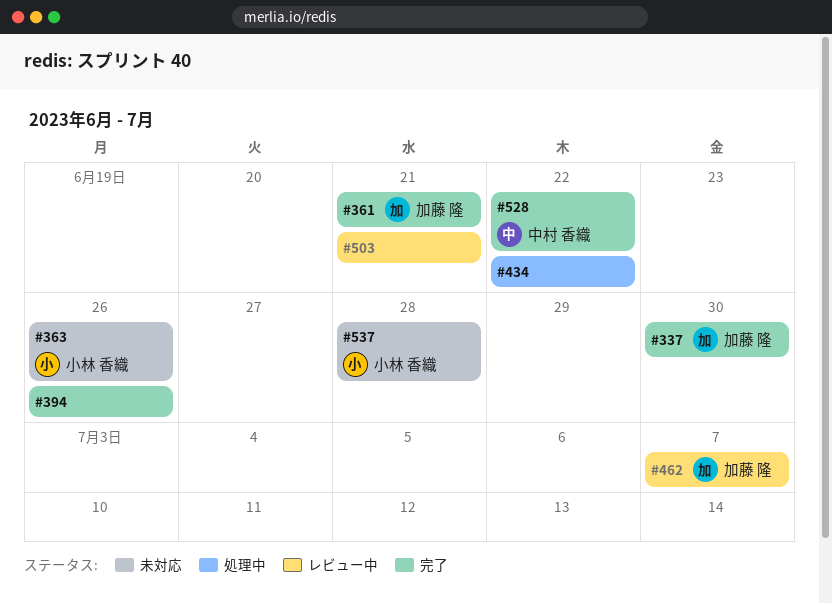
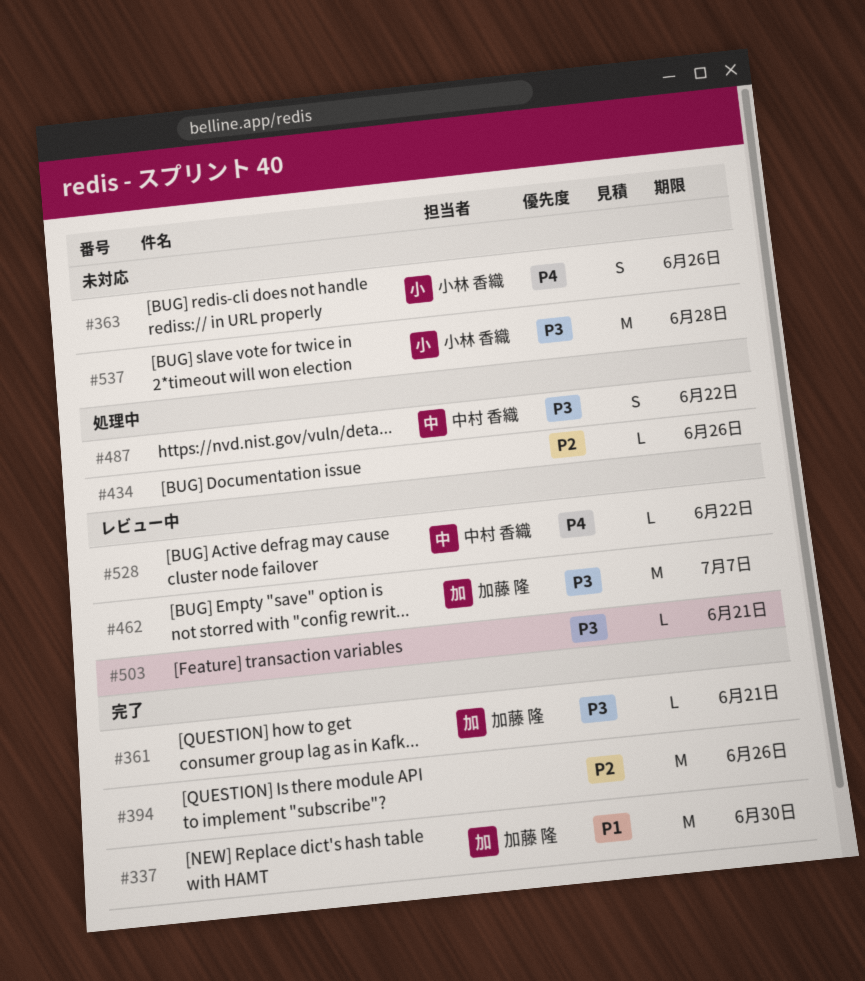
#434, due: Jun 22 -> Jun 26
#487: none -> present
#528, status: 完了 -> レビュー中

